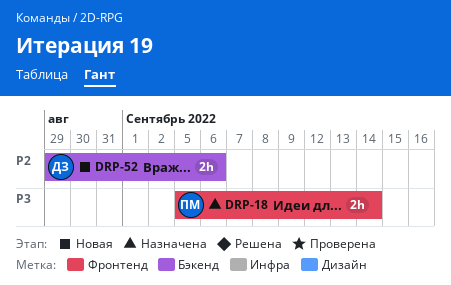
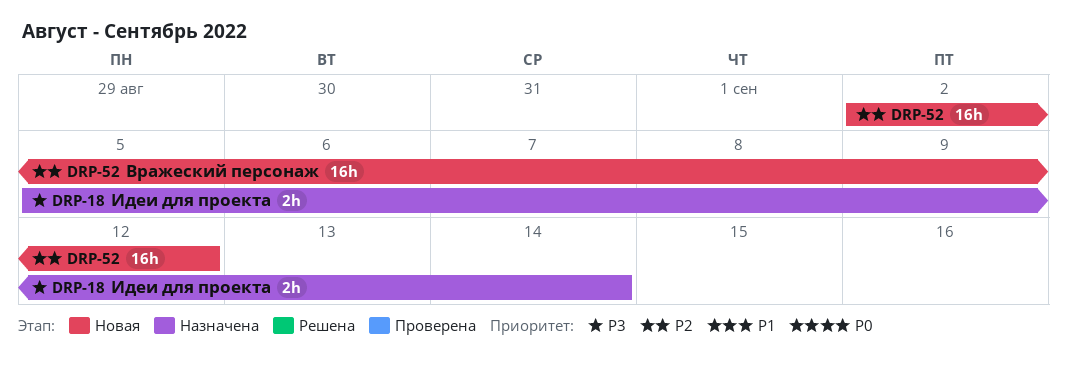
DRP-52, estimate: 2h -> 16h
DRP-52, start: Aug 29 -> Sep 2
DRP-52, due: Sep 6 -> Sep 12

